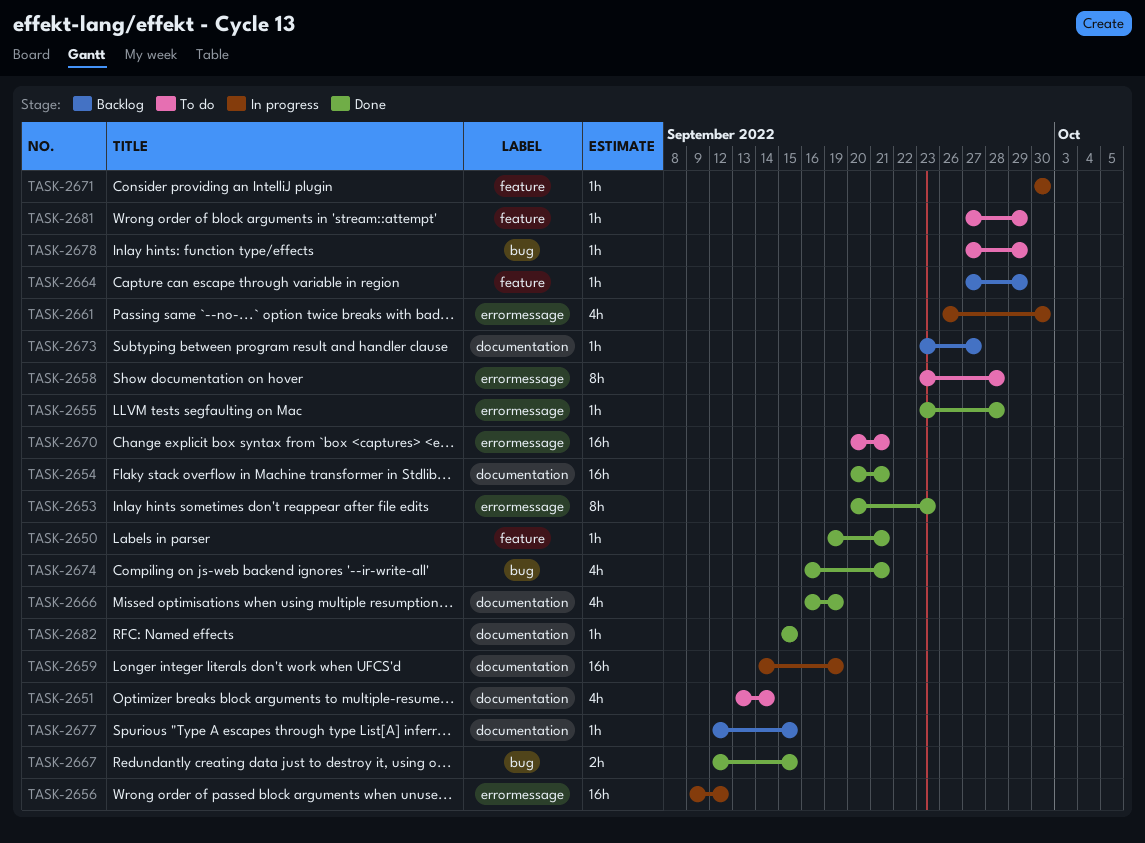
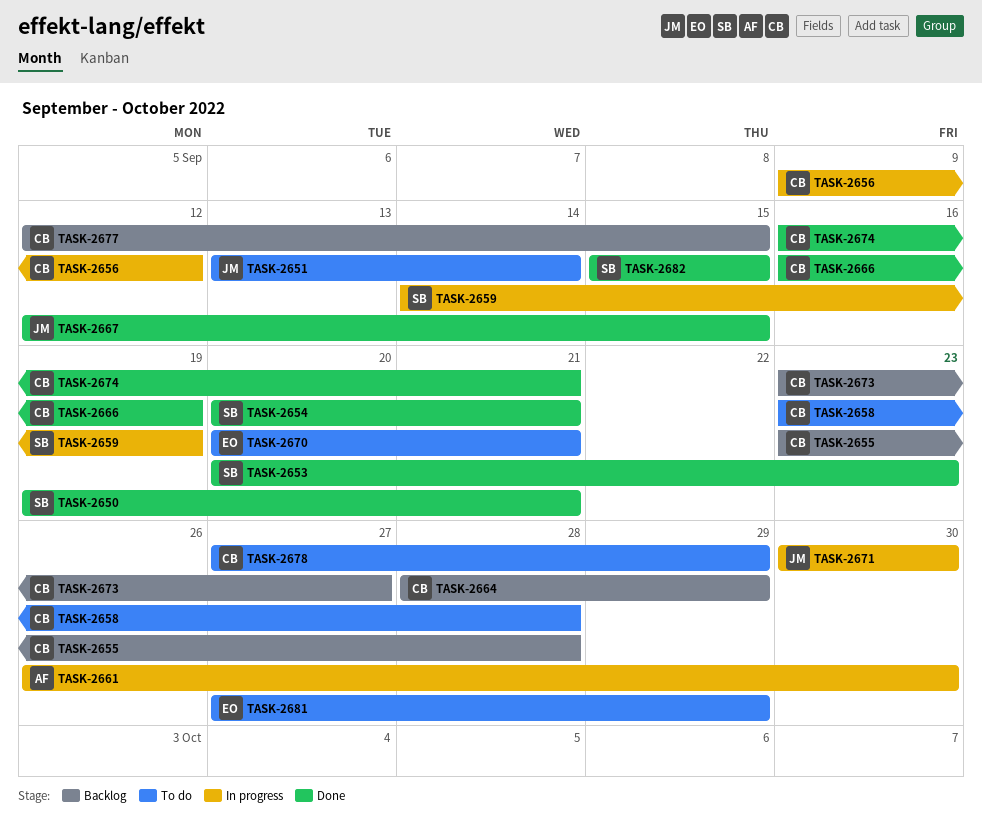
TASK-2655, status: Done -> Backlog
TASK-2664, start: Sep 27 -> Sep 28

